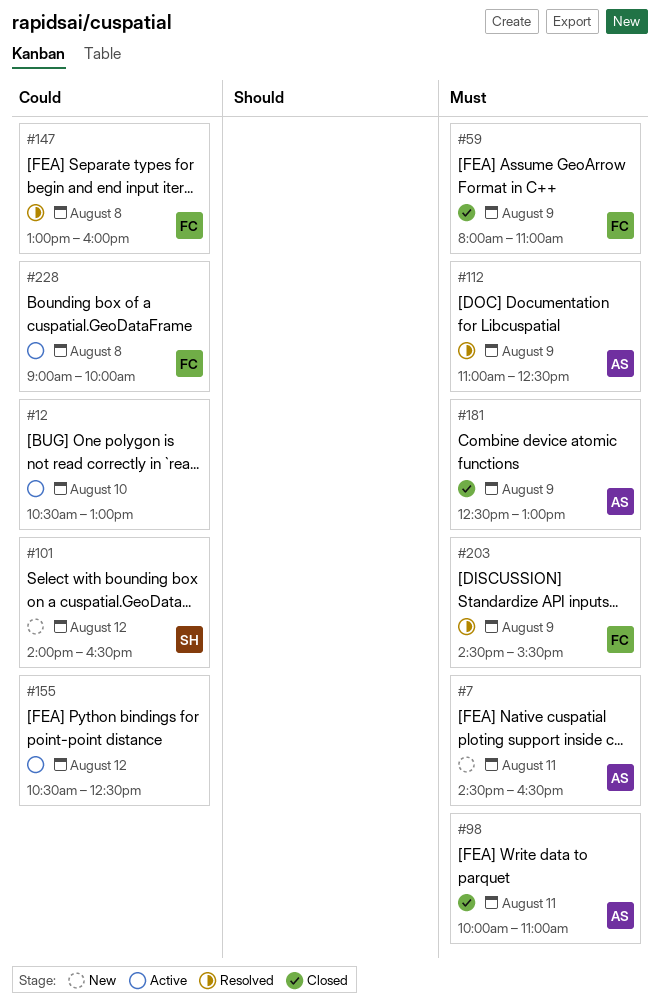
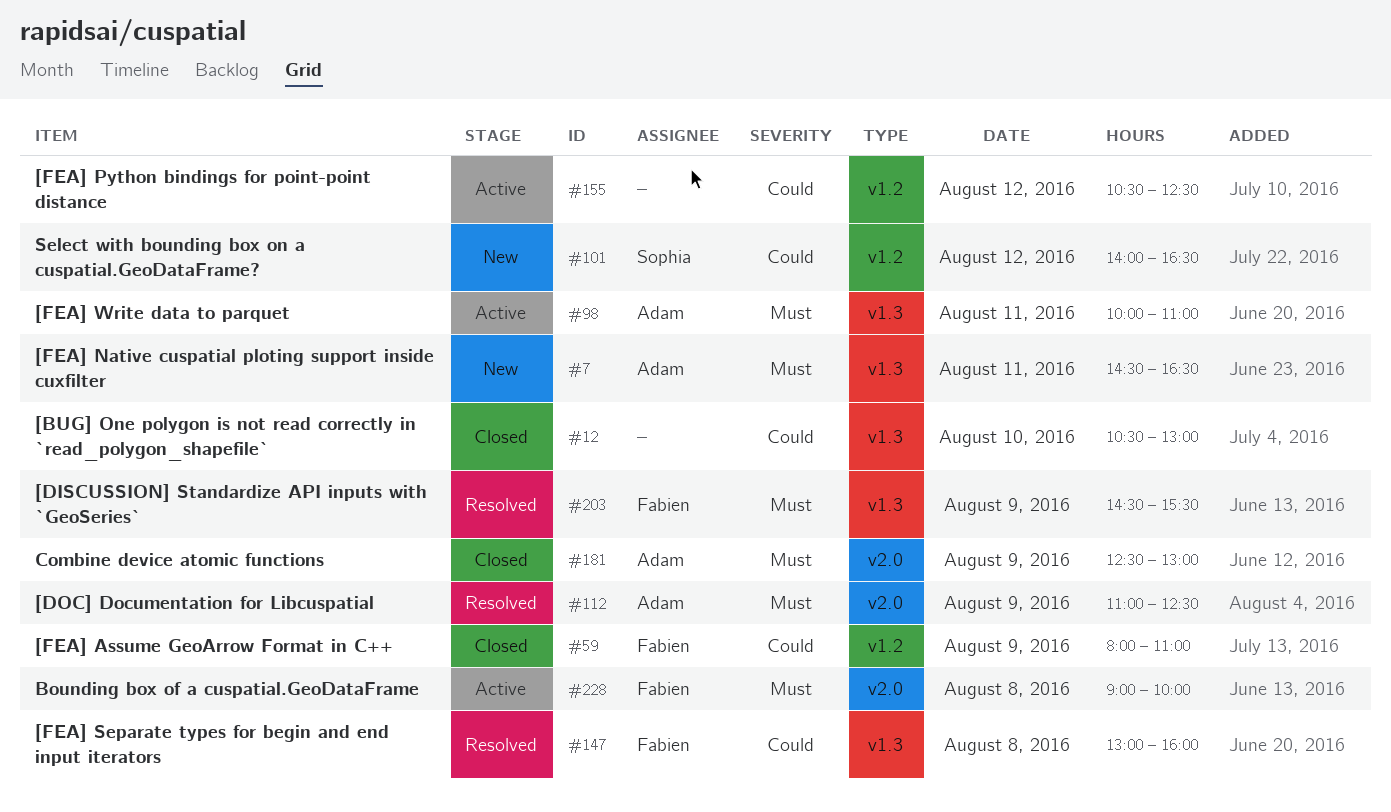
#12, status: Active -> Closed
#59, priority: Must -> Could
#98, status: Closed -> Active
#228, priority: Could -> Must

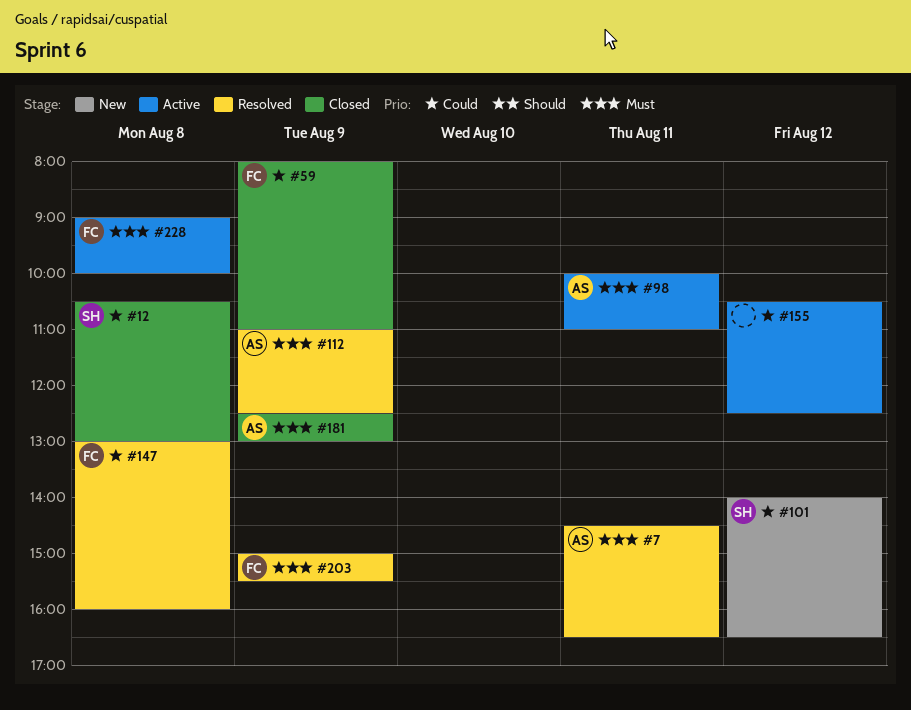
#7, status: New -> Resolved
#12, owner: none -> Sophia
#12, day: Aug 10 -> Aug 8
#203, begins: 14:30 -> 15:00

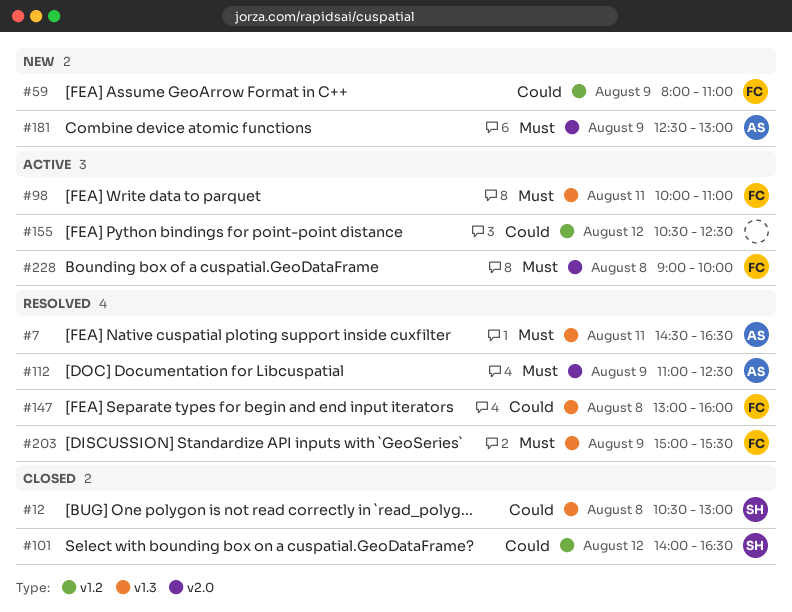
#59, status: Closed -> New
#98, owner: AS -> FC
#101, status: New -> Closed
#181, status: Closed -> New

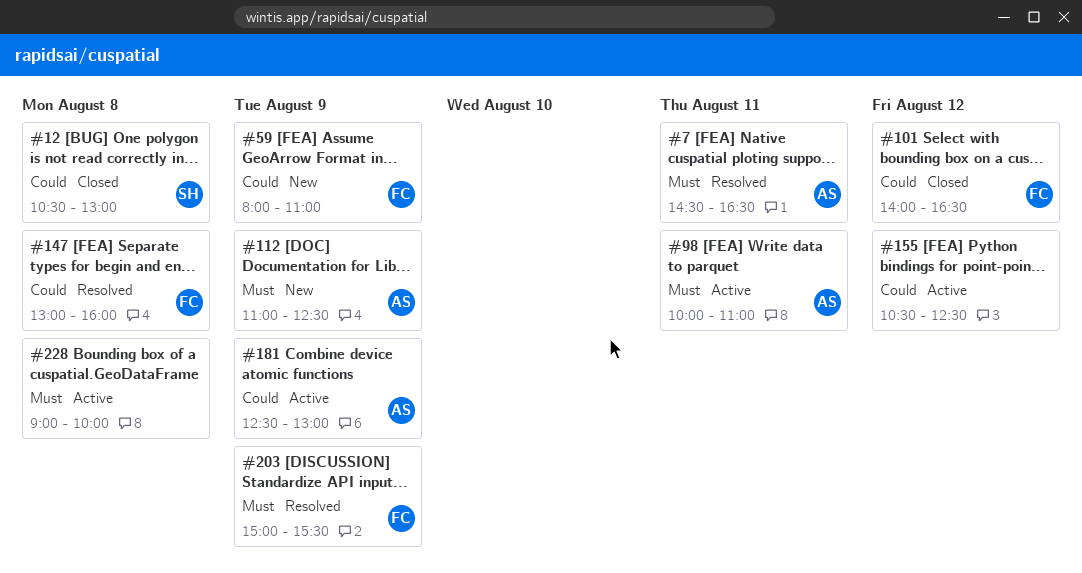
#98, owner: FC -> AS
#101, owner: SH -> FC
#112, status: Resolved -> New
#181, status: New -> Active
#181, priority: Must -> Could
#228, owner: FC -> none

